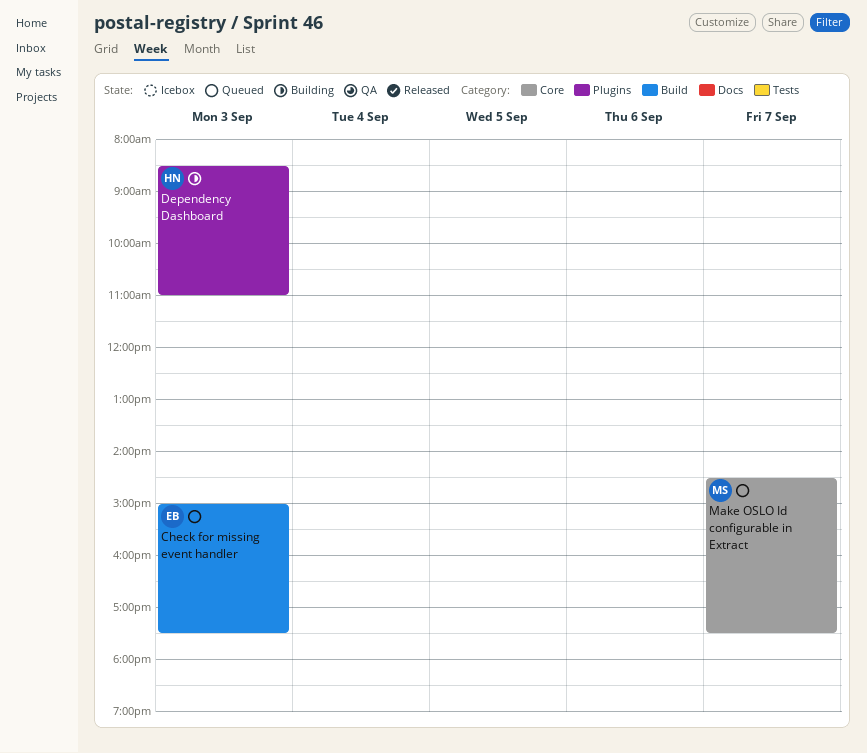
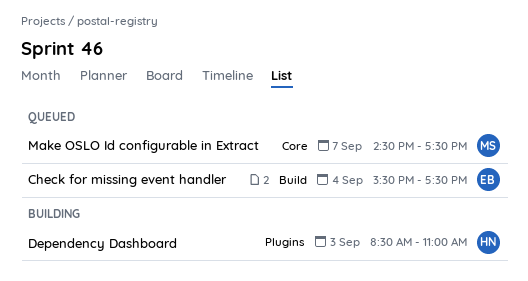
Check for missing event handler, day: Sep 3 -> Sep 4
Check for missing event handler, begins: 15:00 -> 15:30

